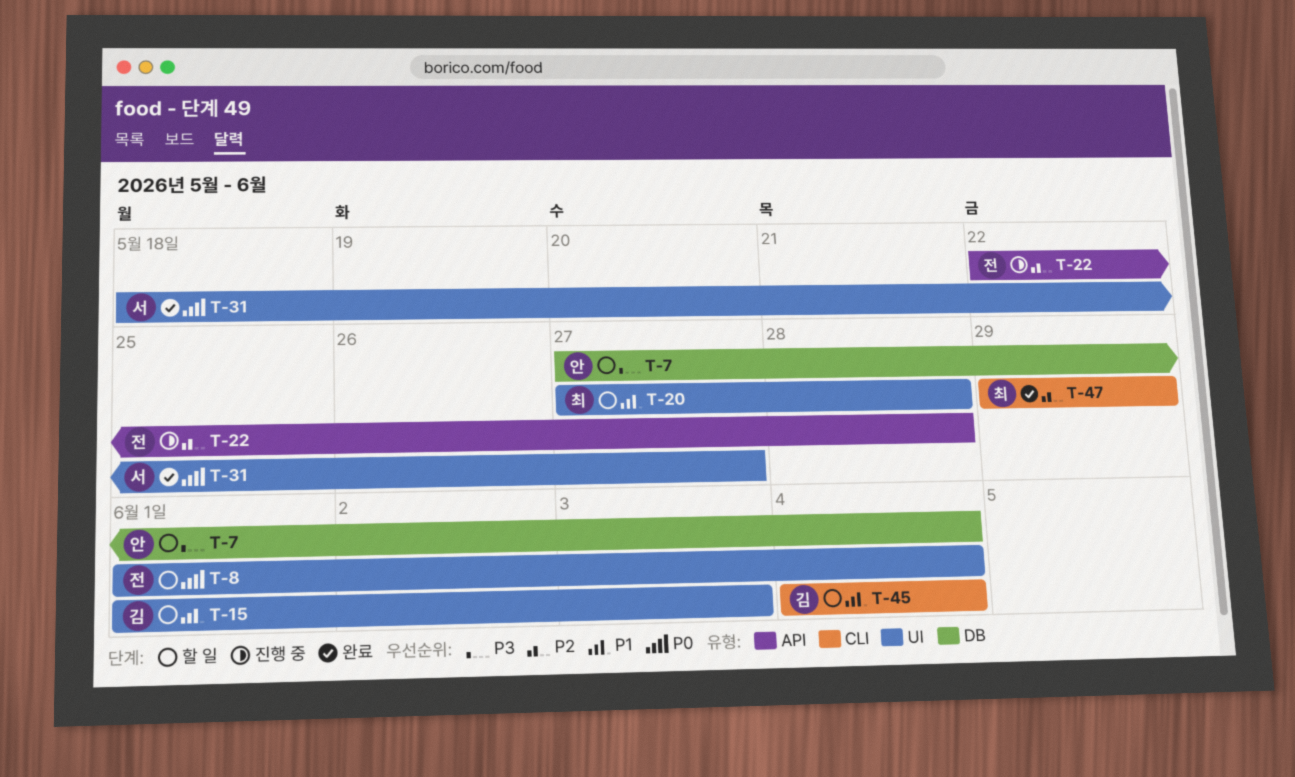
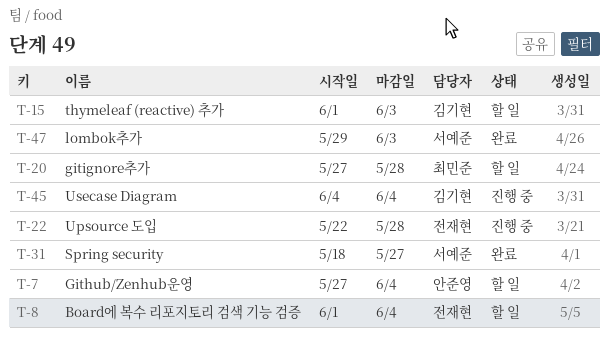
T-45, status: 할 일 -> 진행 중
T-47, owner: 최민준 -> 서예준
T-47, due: May 29 -> Jun 3

